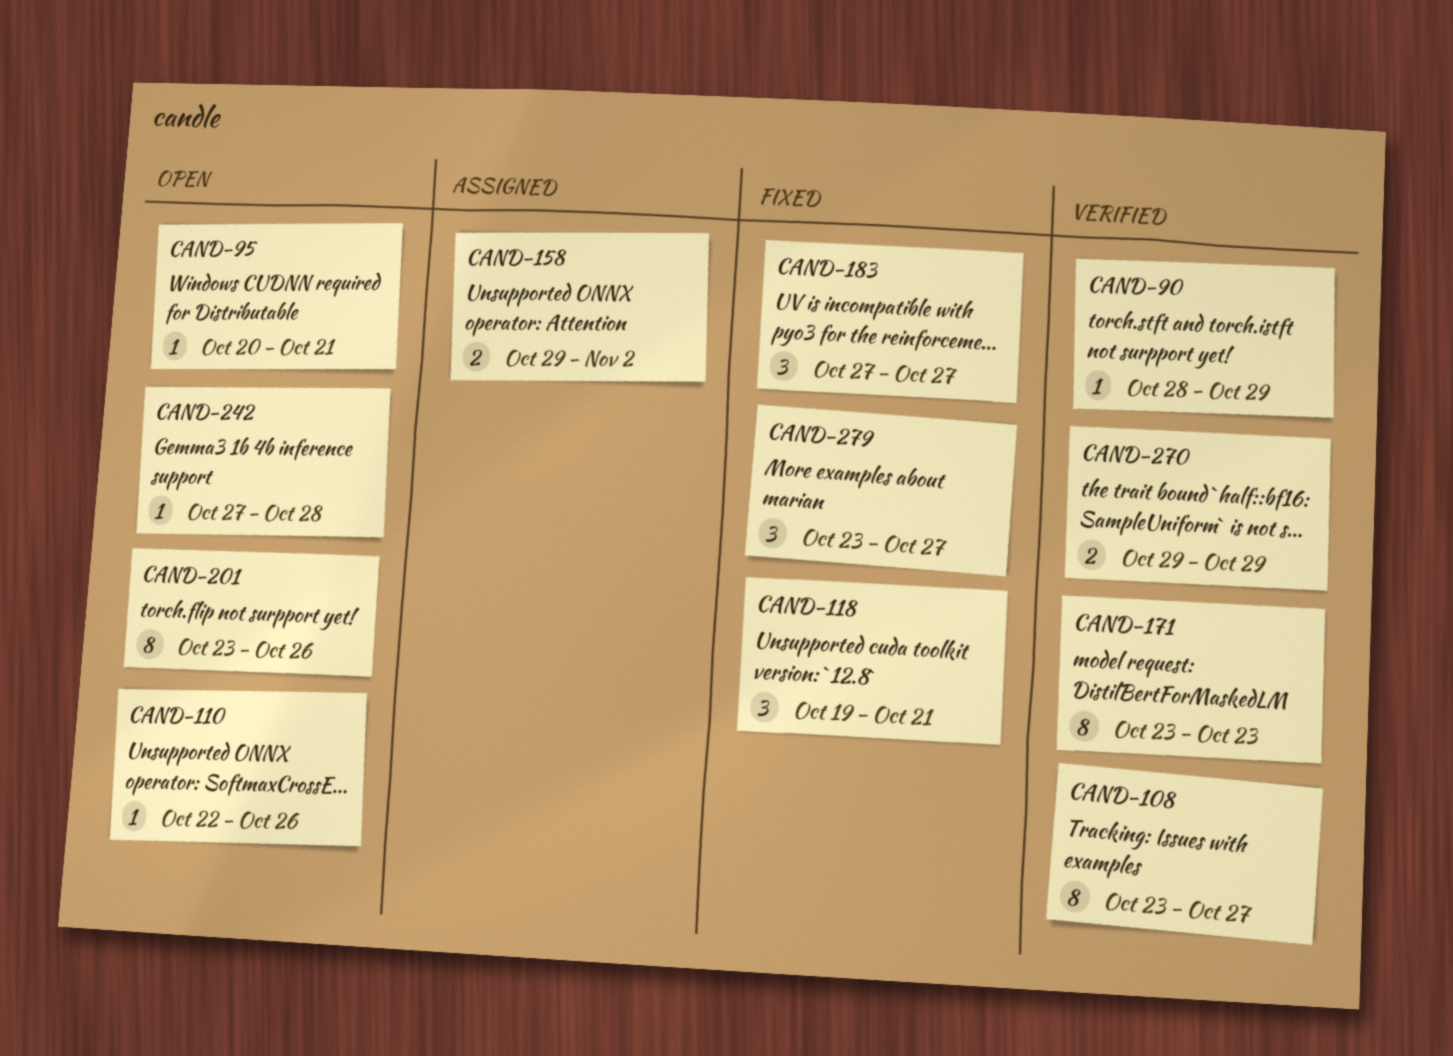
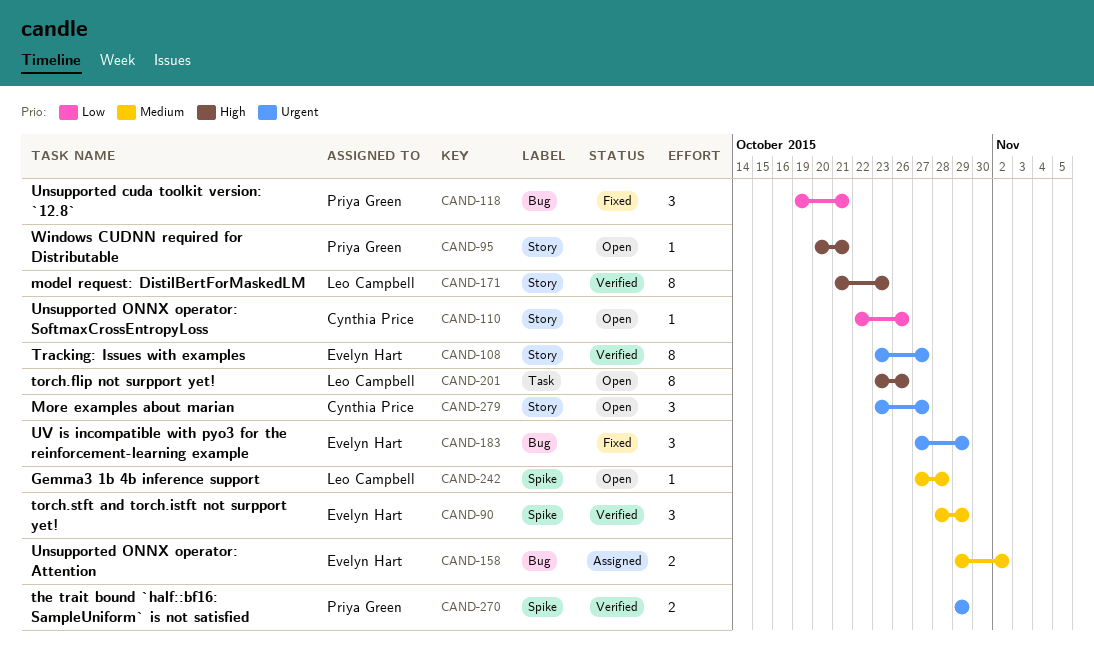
CAND-90, estimate: 1 -> 3
CAND-171, start: Oct 23 -> Oct 21
CAND-183, due: Oct 27 -> Oct 29
CAND-279, status: Fixed -> Open

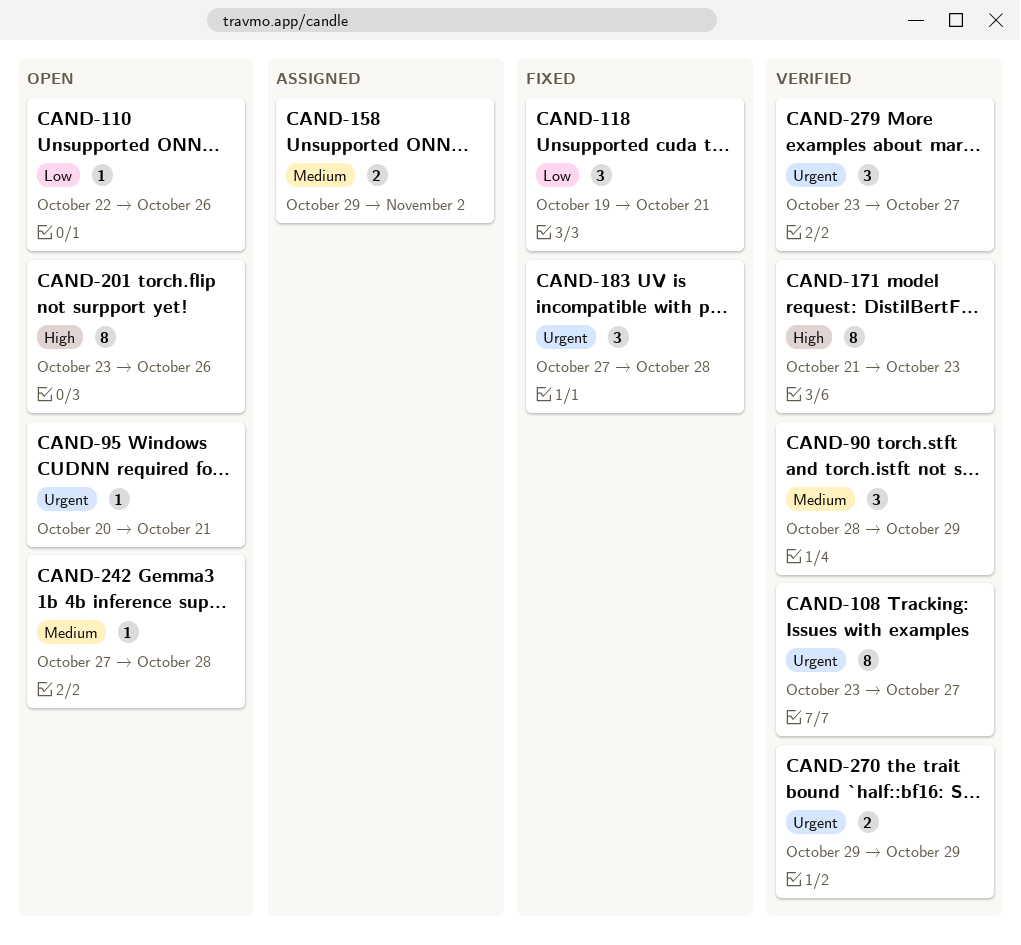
CAND-95, priority: High -> Urgent
CAND-183, due: Oct 29 -> Oct 28
CAND-279, status: Open -> Verified

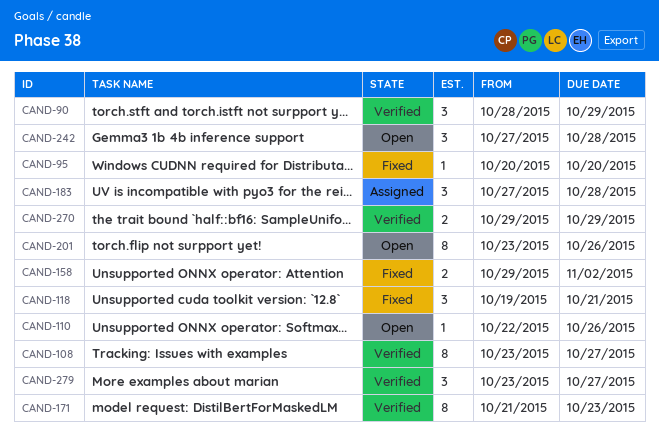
CAND-95, status: Open -> Fixed
CAND-95, due: Oct 21 -> Oct 20
CAND-158, status: Assigned -> Fixed
CAND-183, status: Fixed -> Assigned
CAND-242, estimate: 1 -> 3

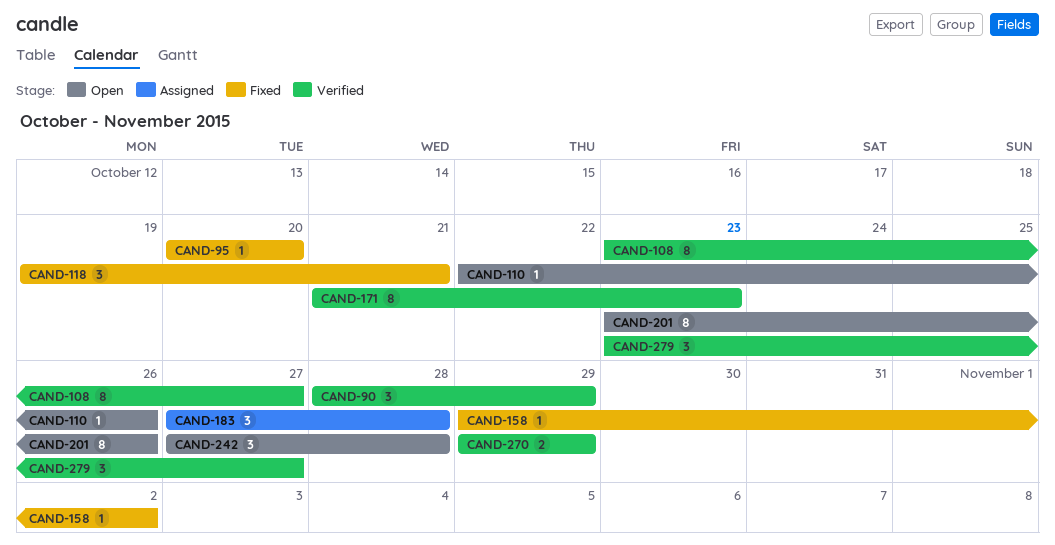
CAND-158, estimate: 2 -> 1

